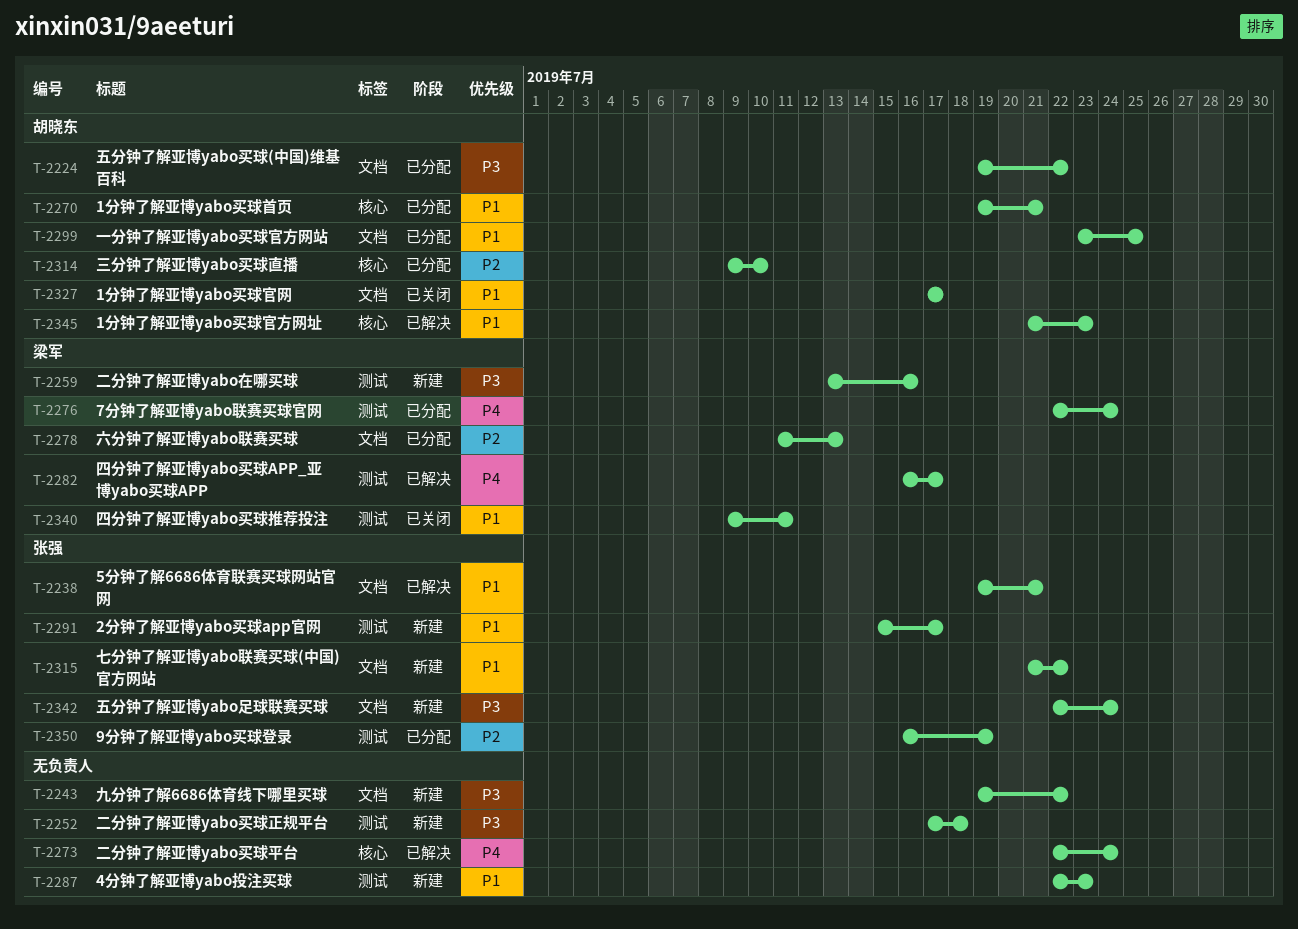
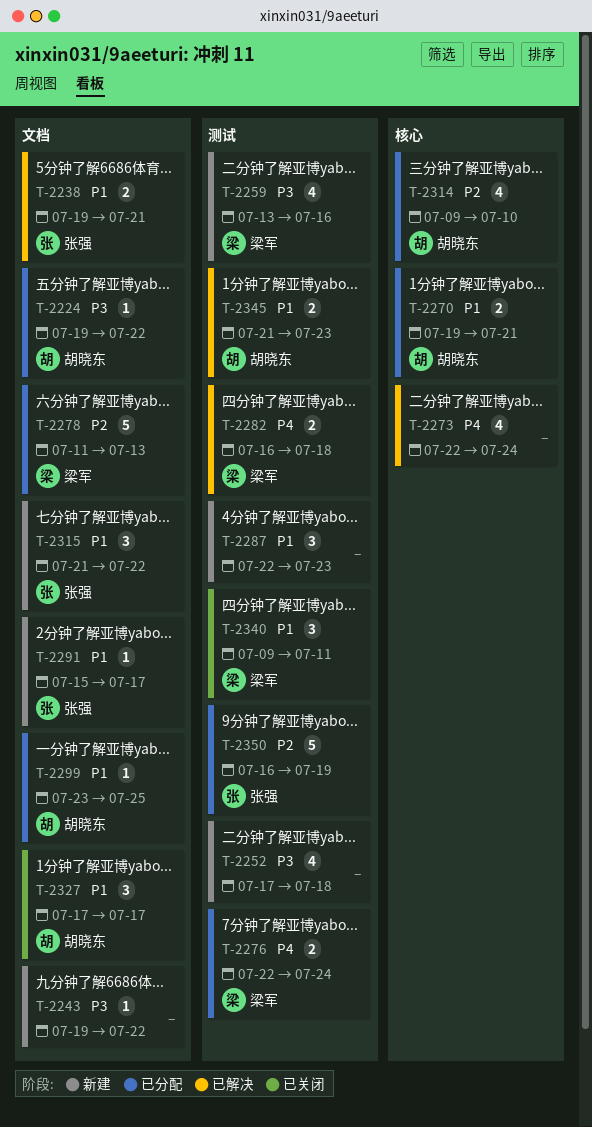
T-2282, due: Jul 17 -> Jul 18
T-2291, label: 测试 -> 文档
T-2342: present -> none
T-2345, label: 核心 -> 测试

